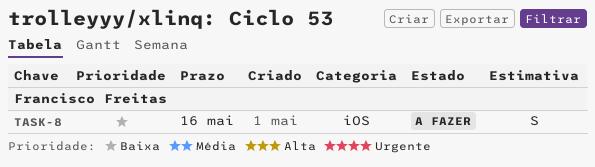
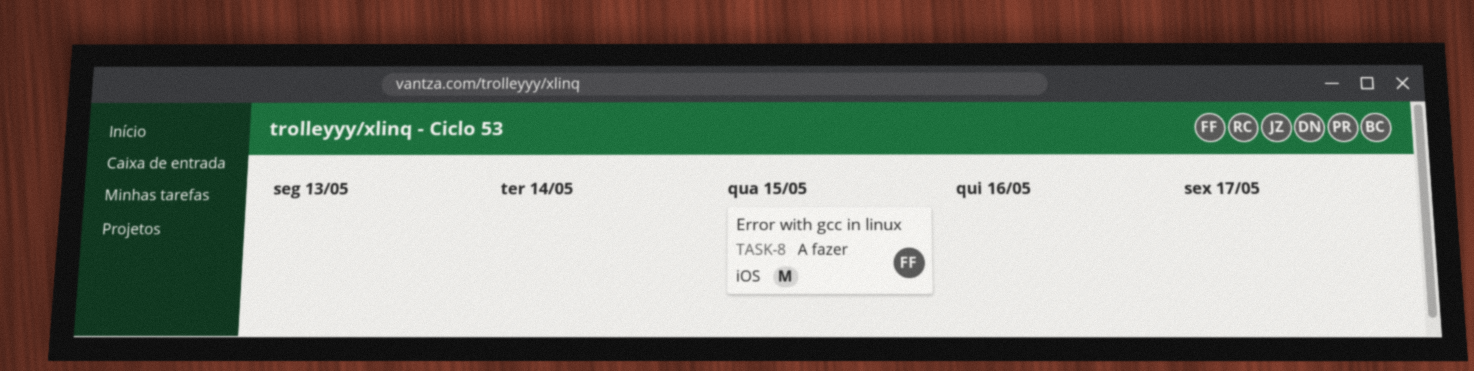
TASK-8, estimate: S -> M
TASK-8, due: May 16 -> May 15

